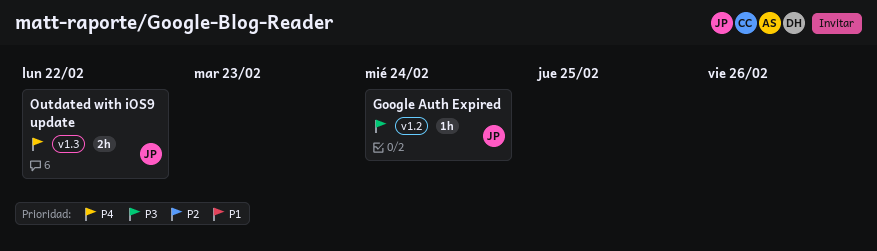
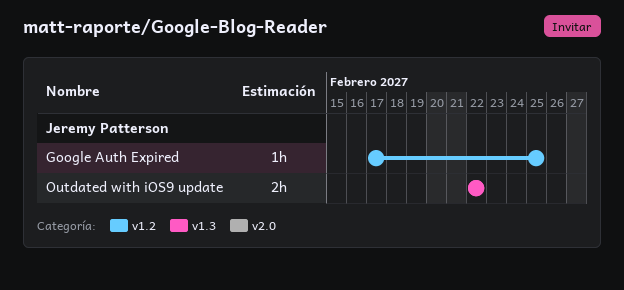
Google Auth Expired, due: Feb 24 -> Feb 25

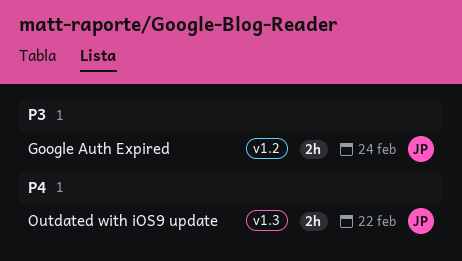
Google Auth Expired, estimate: 1h -> 2h
Google Auth Expired, due: Feb 25 -> Feb 24

